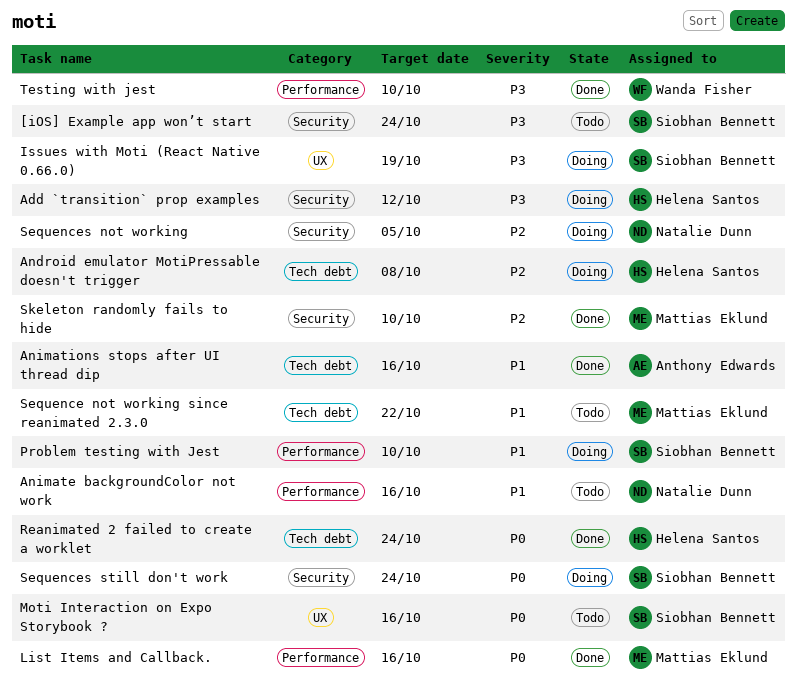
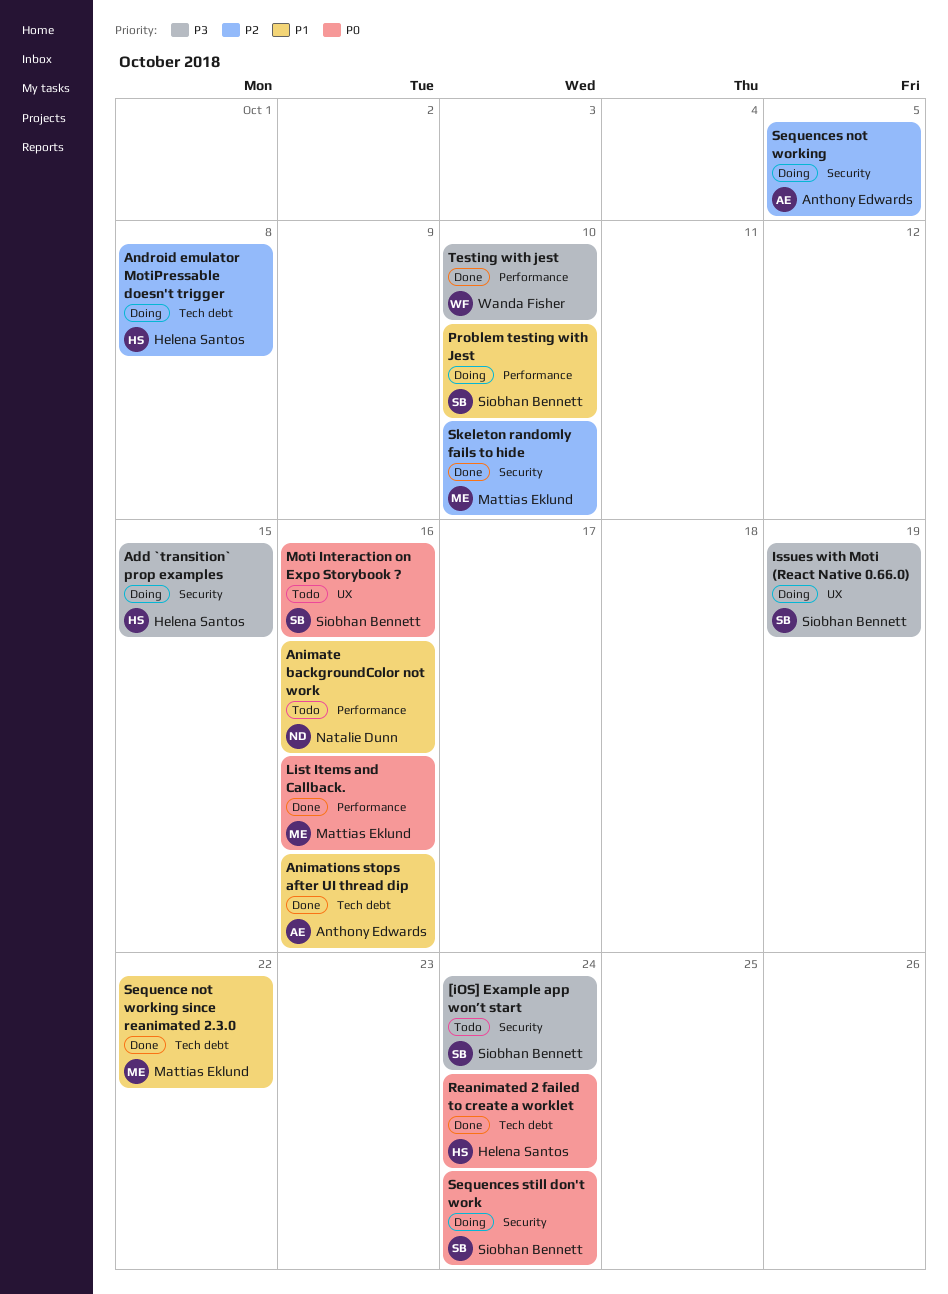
Add `transition` prop examples, due: Oct 12 -> Oct 15
Sequence not working since reanimated 2.3.0, status: Todo -> Done
Sequences not working, owner: Natalie Dunn -> Anthony Edwards

